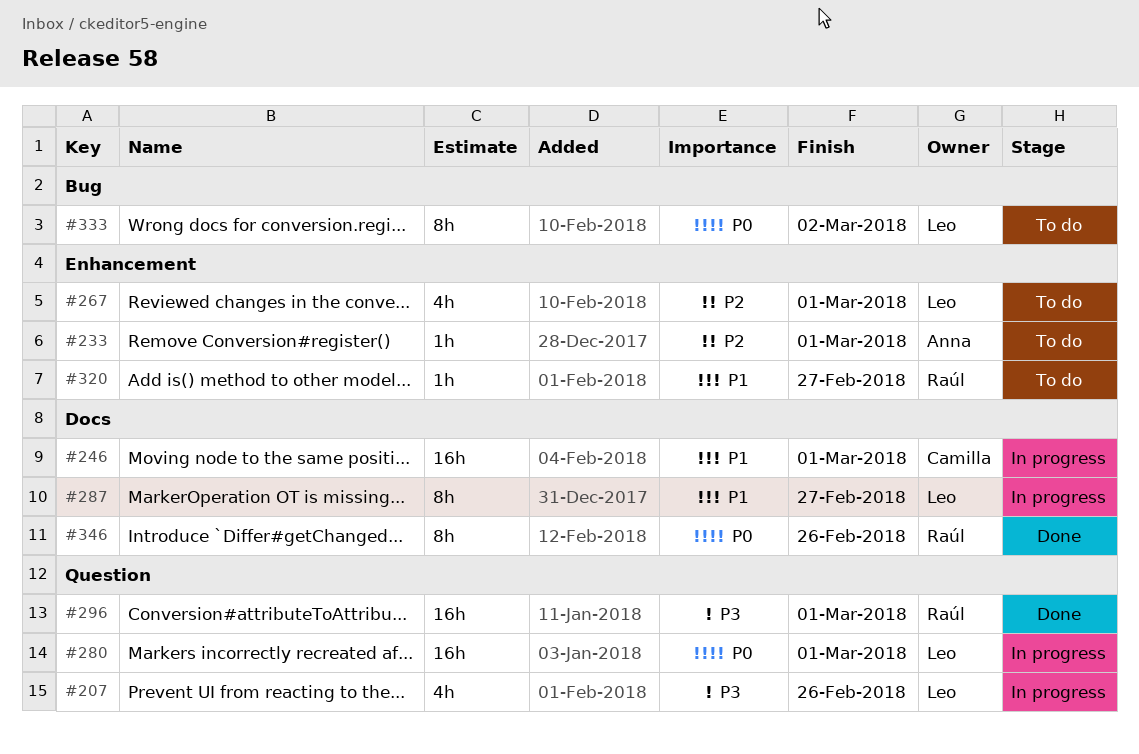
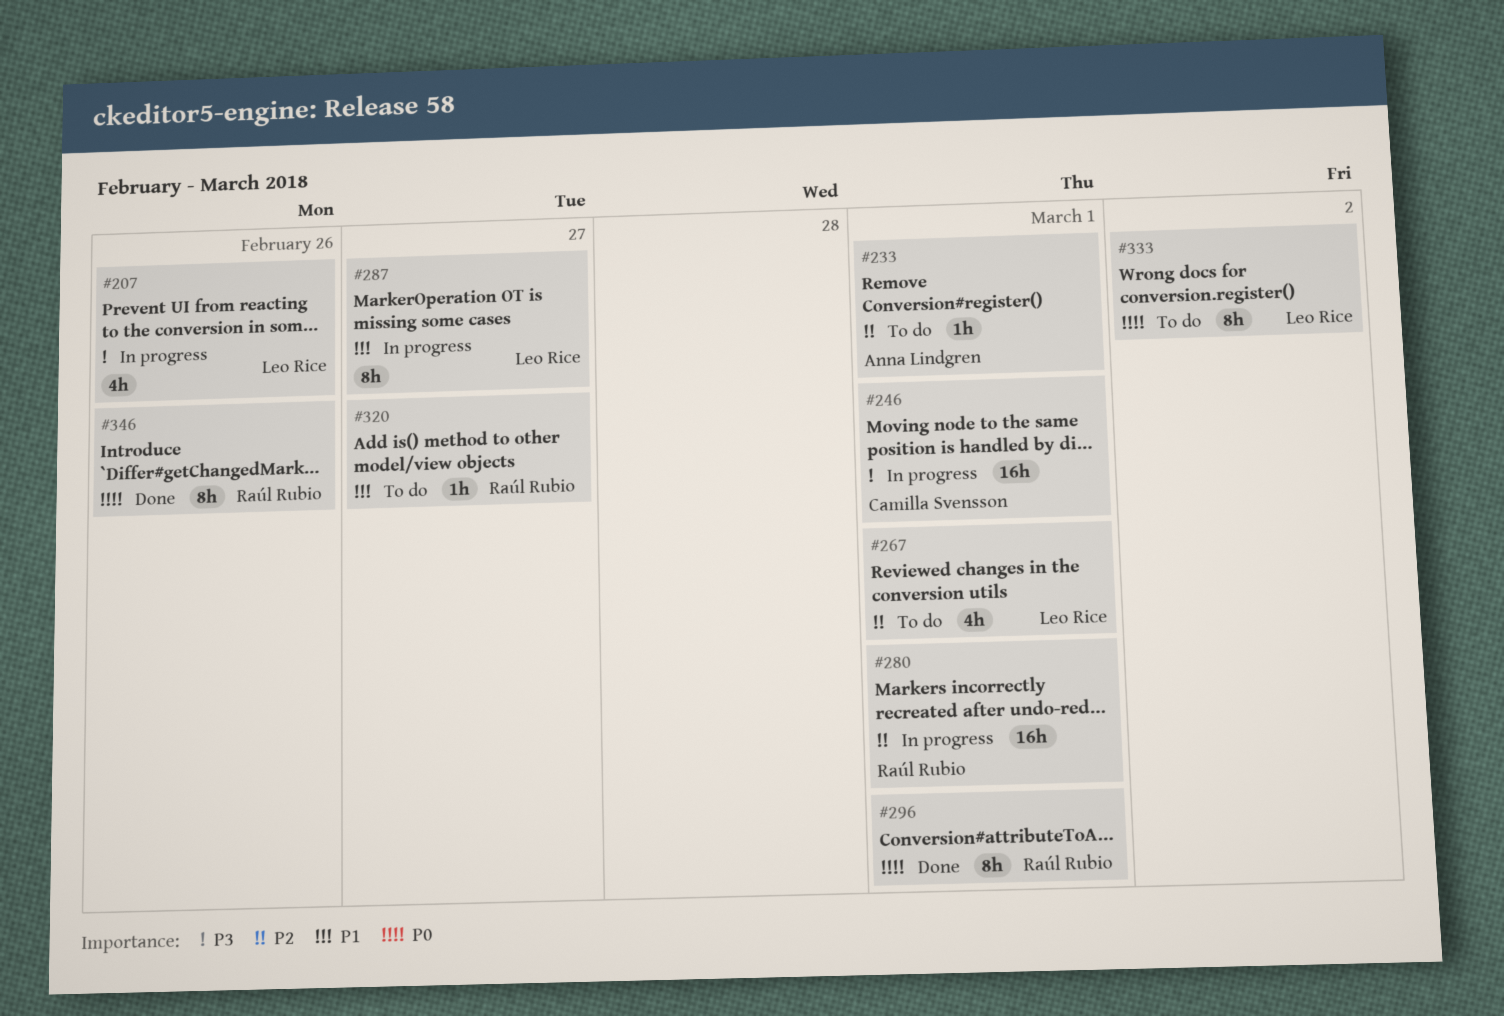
#246, priority: P1 -> P3
#280, owner: Leo Rice -> Raúl Rubio
#280, priority: P0 -> P2
#296, priority: P3 -> P0
#296, estimate: 16h -> 8h

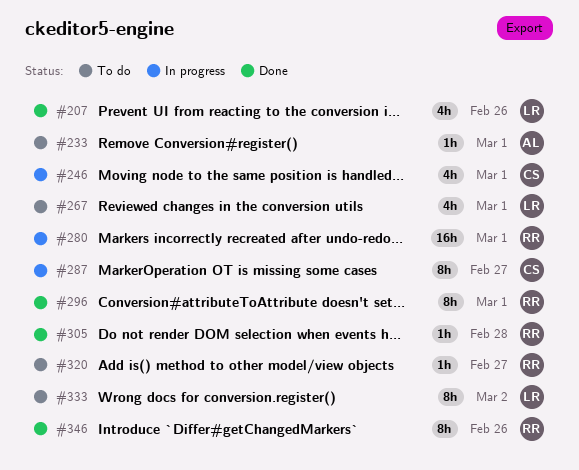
#207, status: In progress -> Done
#246, estimate: 16h -> 4h
#287, owner: Leo Rice -> Camilla Svensson
#305: none -> present

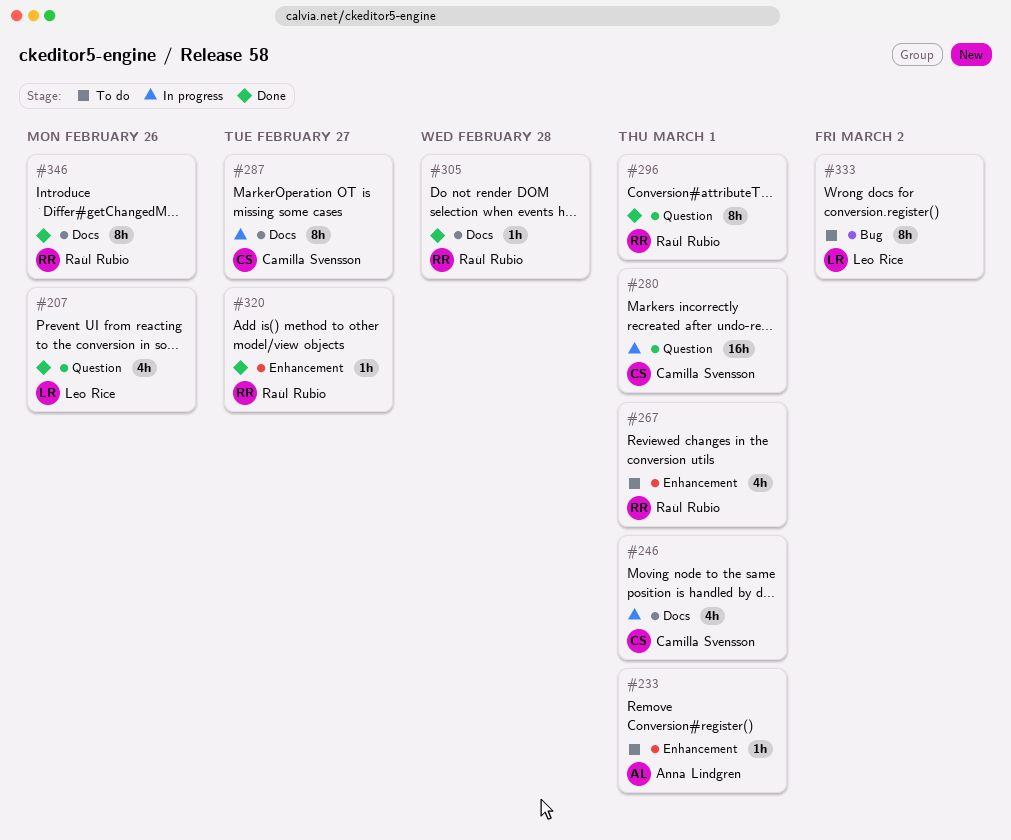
#267, owner: Leo Rice -> Raúl Rubio
#280, owner: Raúl Rubio -> Camilla Svensson
#320, status: To do -> Done

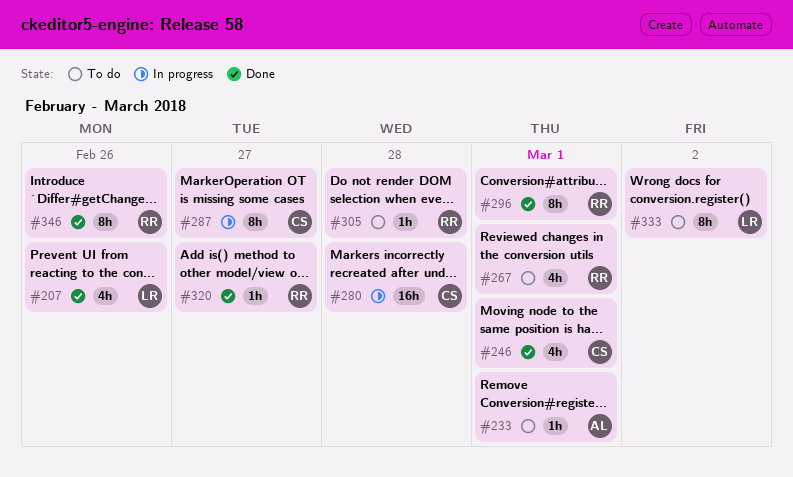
#246, status: In progress -> Done
#280, due: Mar 1 -> Feb 28
#305, status: Done -> To do

